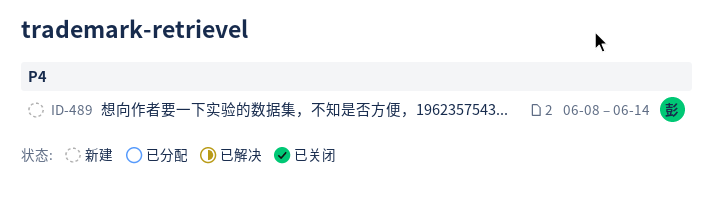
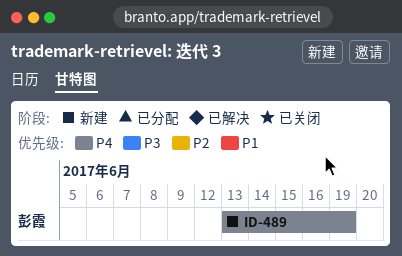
ID-489, start: Jun 8 -> Jun 13
ID-489, due: Jun 14 -> Jun 19

